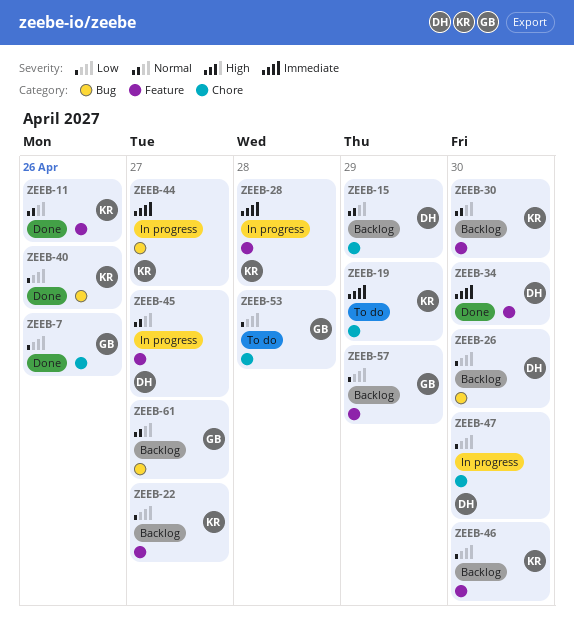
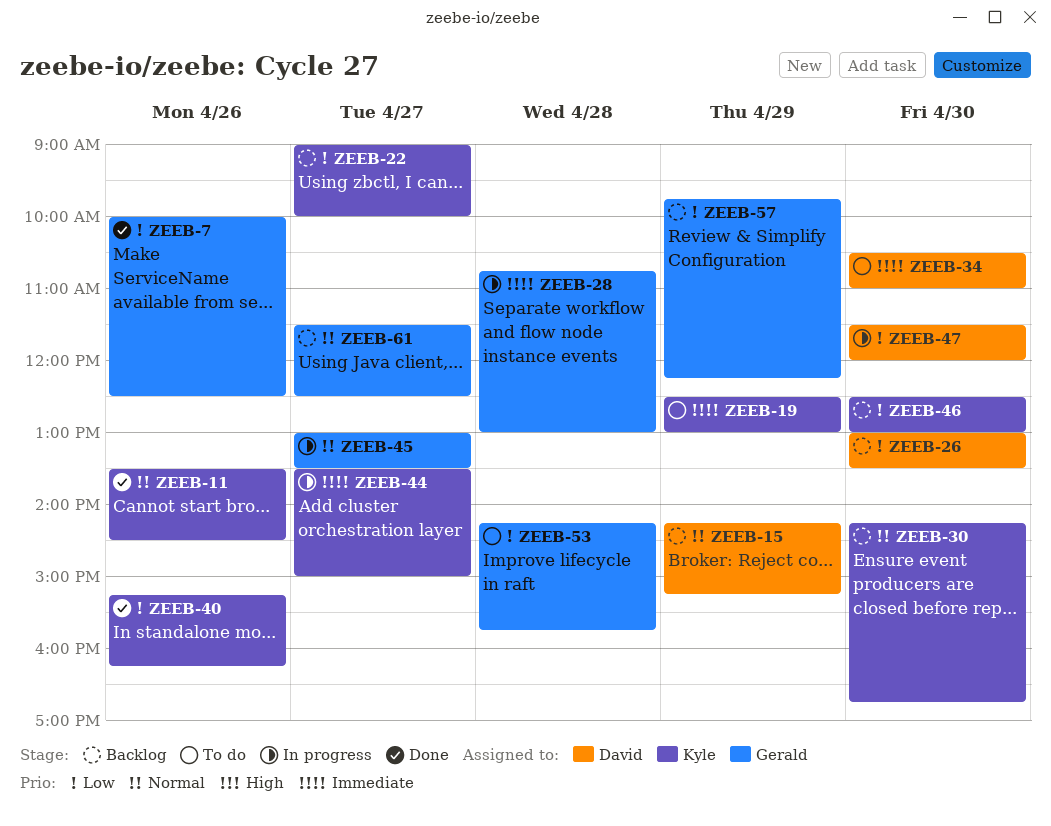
ZEEB-28, owner: Kyle -> Gerald
ZEEB-34, status: Done -> To do
ZEEB-45, owner: David -> Gerald

